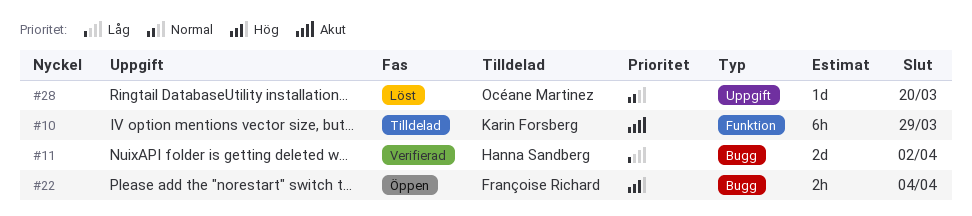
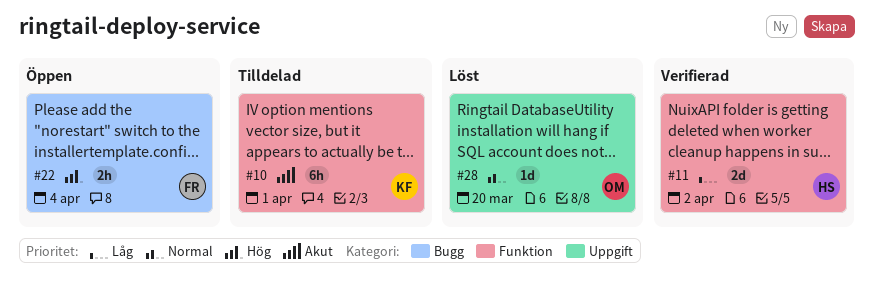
#10, due: Mar 29 -> Apr 1
#11, label: Bugg -> Funktion

